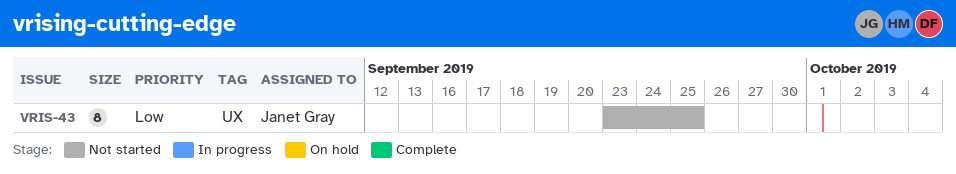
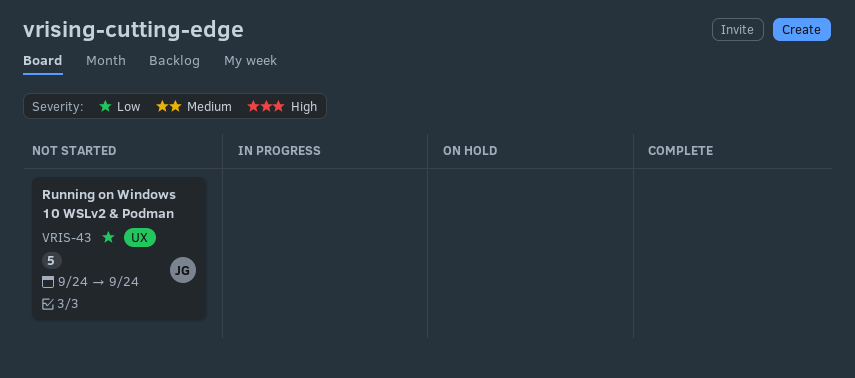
VRIS-43, estimate: 8 -> 5
VRIS-43, start: Sep 23 -> Sep 24
VRIS-43, due: Sep 25 -> Sep 24

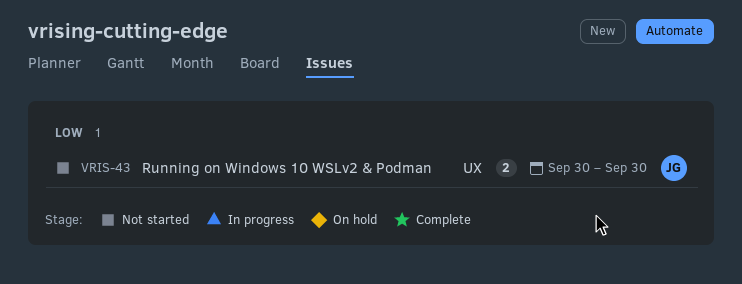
VRIS-43, estimate: 5 -> 2
VRIS-43, start: Sep 24 -> Sep 30
VRIS-43, due: Sep 24 -> Sep 30

